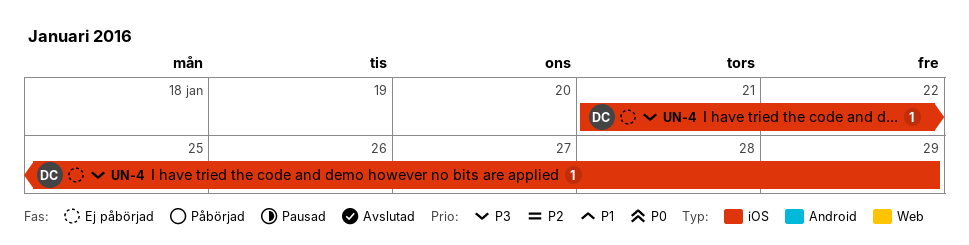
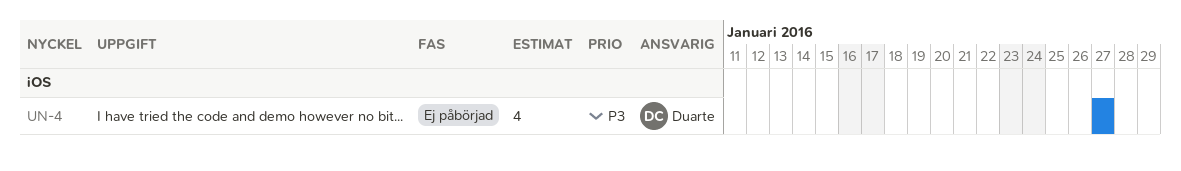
UN-4, estimate: 1 -> 4
UN-4, start: Jan 21 -> Jan 27
UN-4, due: Jan 29 -> Jan 27

